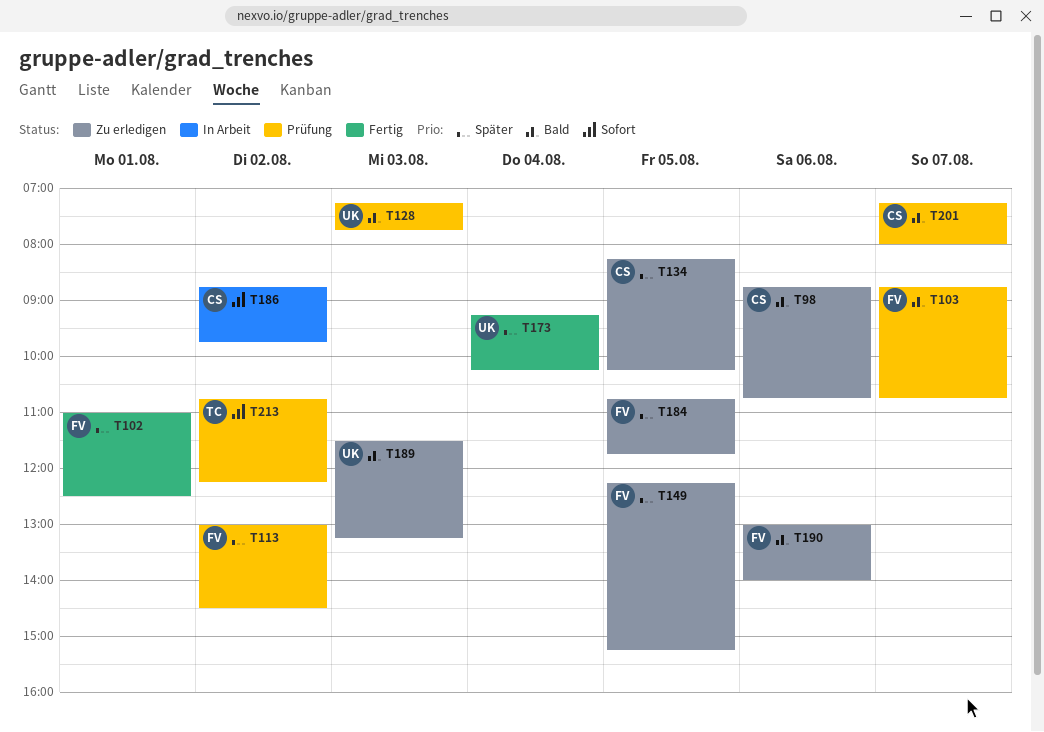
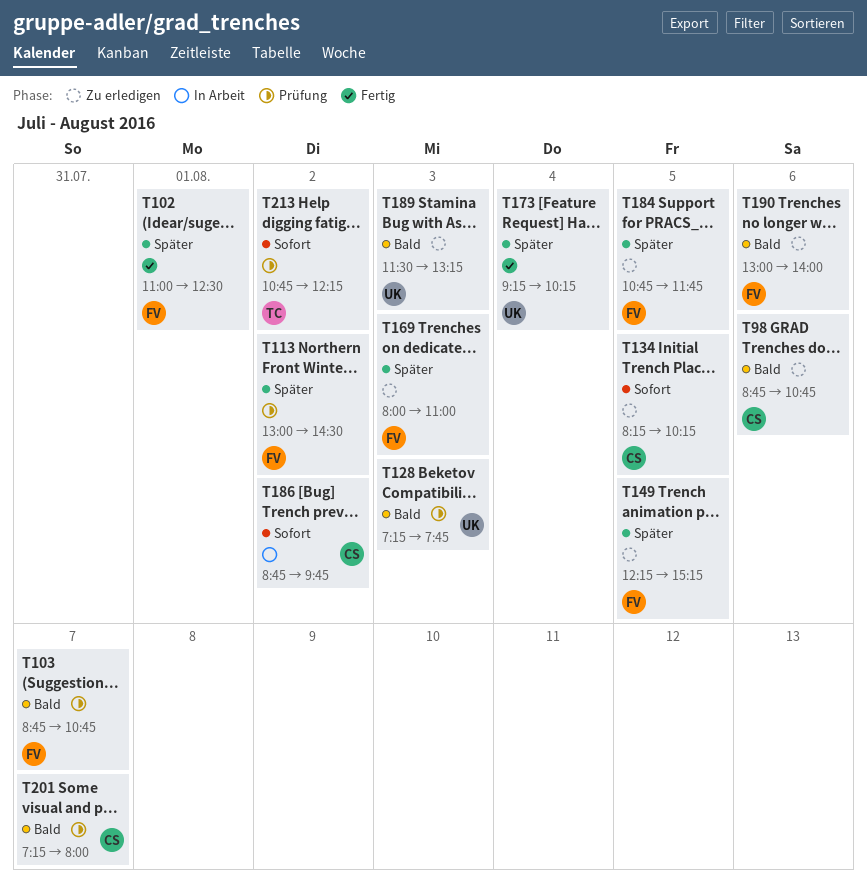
T134, priority: Später -> Sofort
T169: none -> present

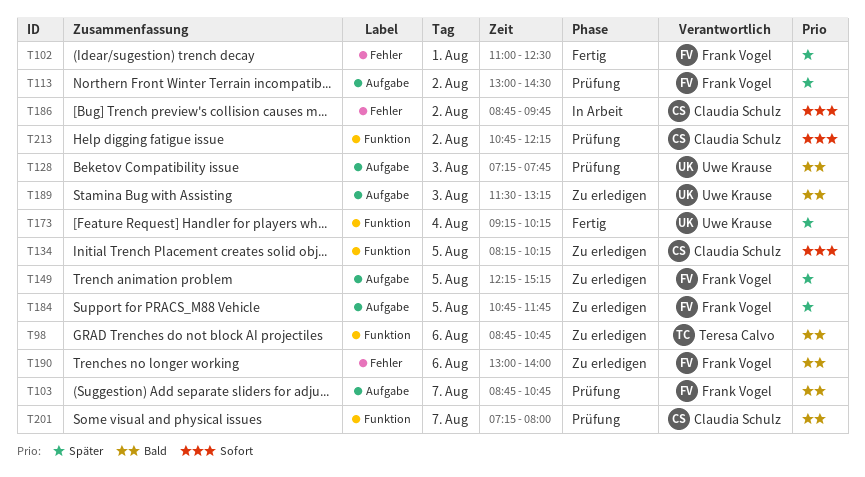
T98, owner: Claudia Schulz -> Teresa Calvo
T169: present -> none
T213, owner: Teresa Calvo -> Claudia Schulz

